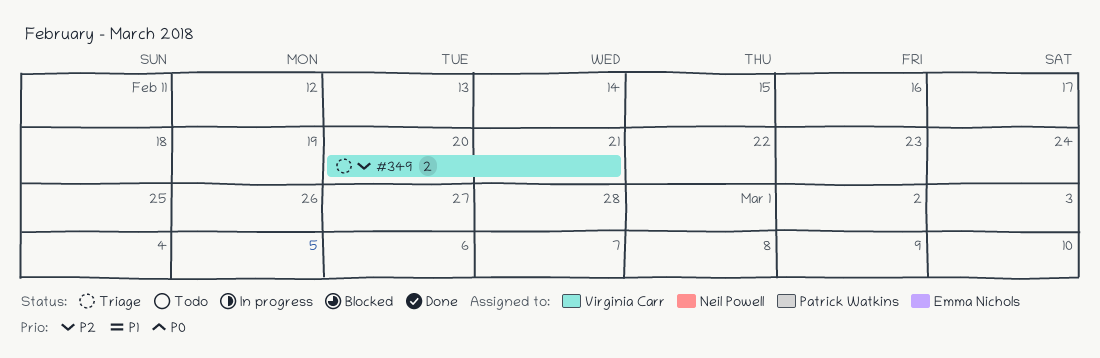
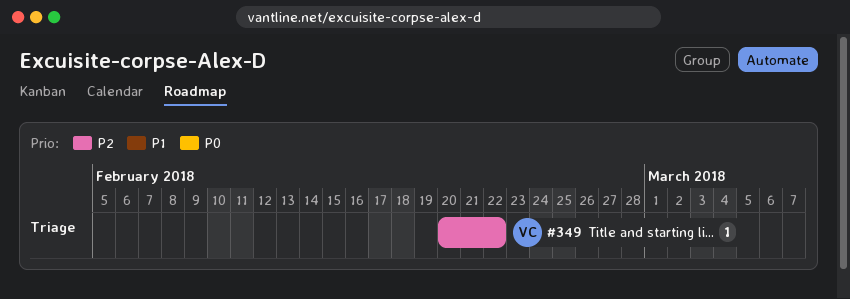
#349, estimate: 2 -> 1
#349, due: Feb 21 -> Feb 22

